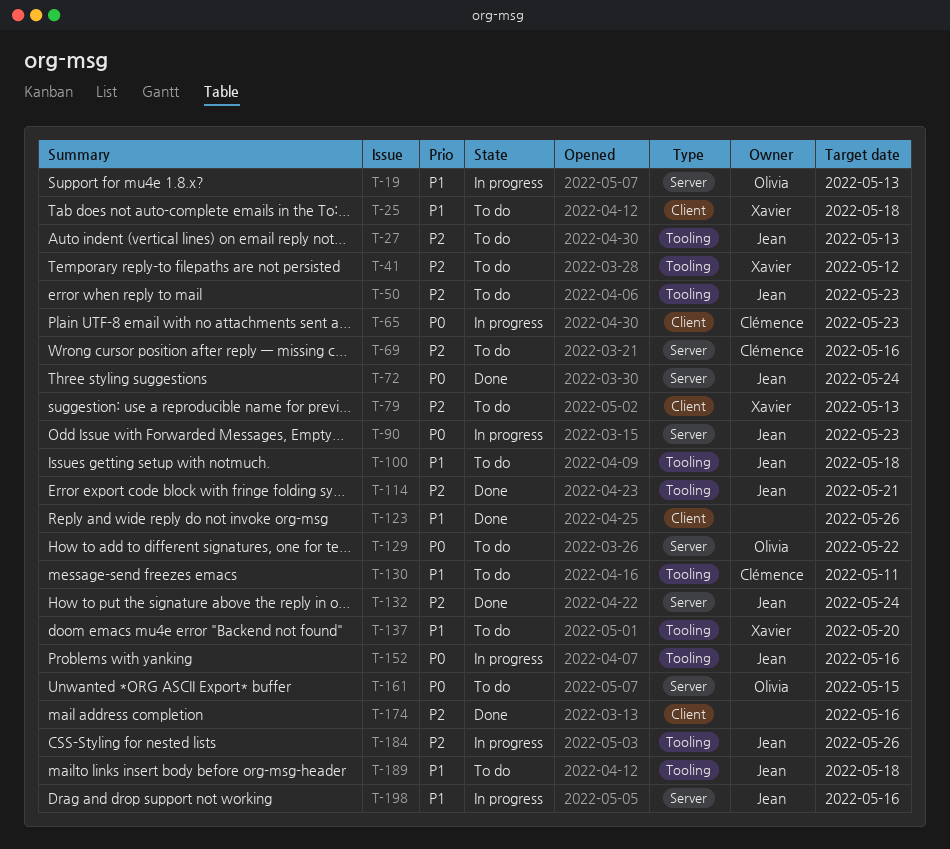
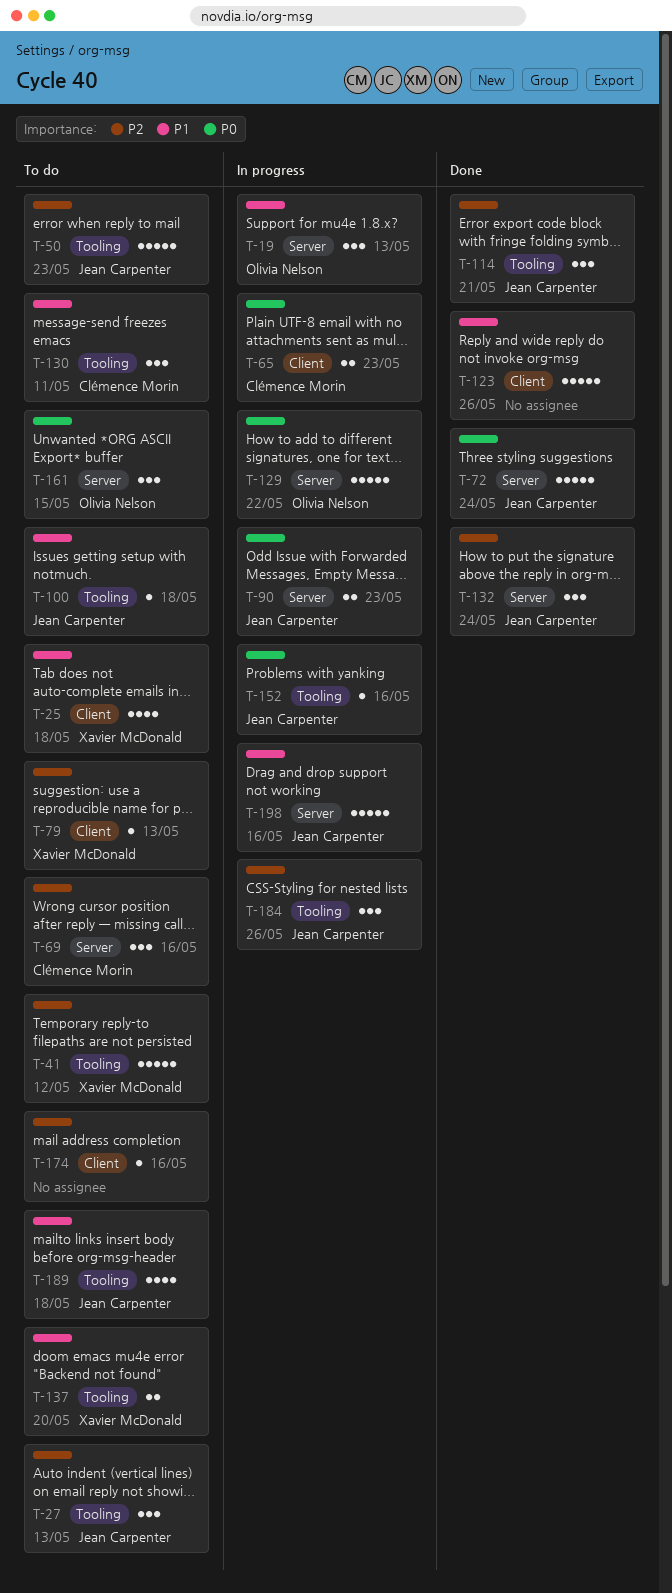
T-129, status: To do -> In progress
T-174, status: Done -> To do

